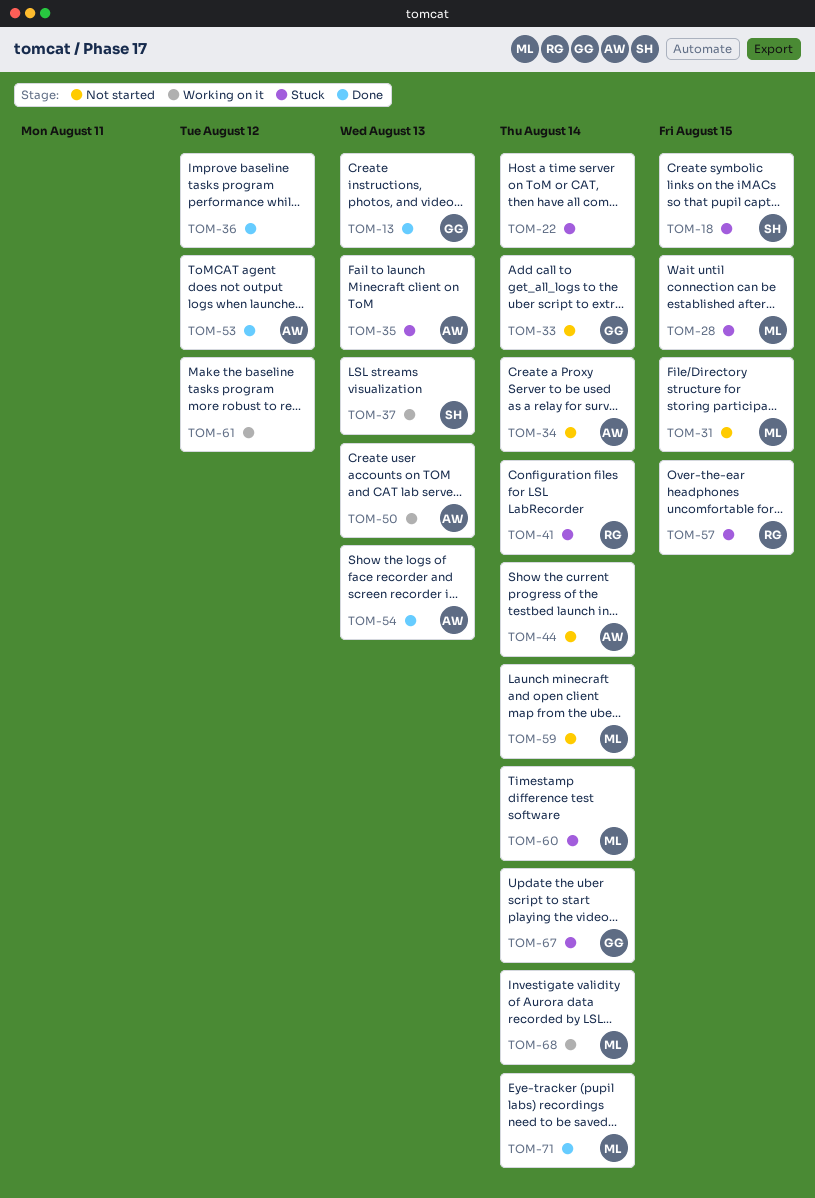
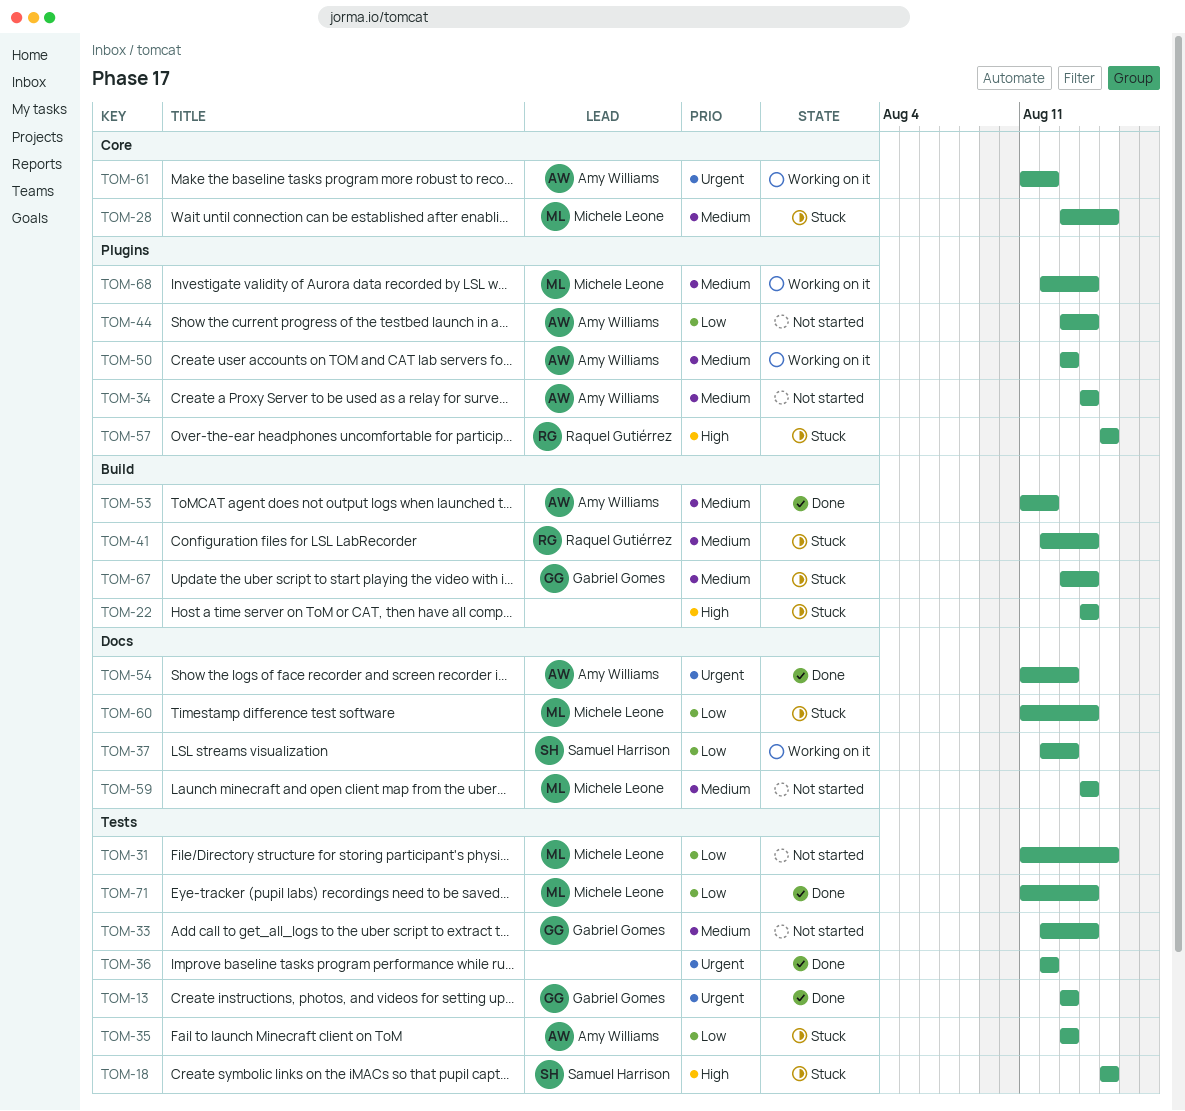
TOM-61, owner: none -> Amy Williams

